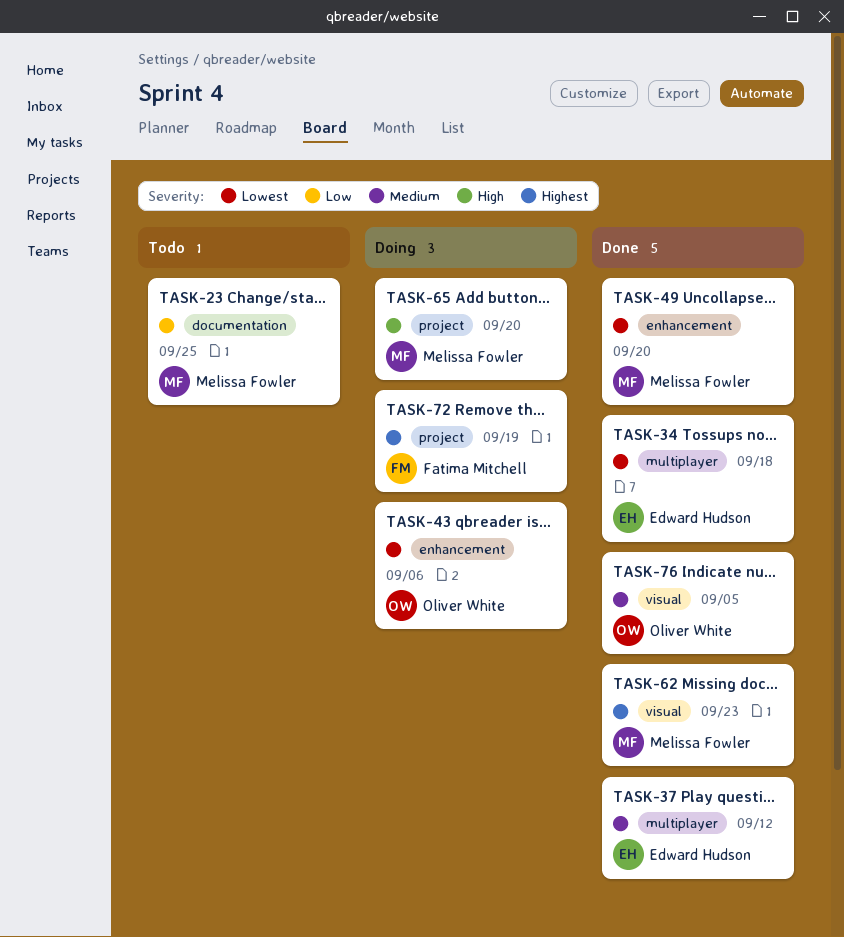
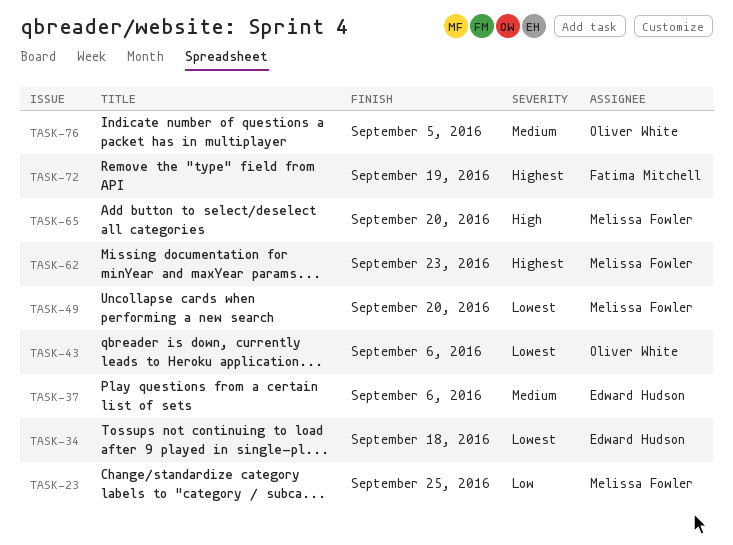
TASK-37, due: Sep 12 -> Sep 6

